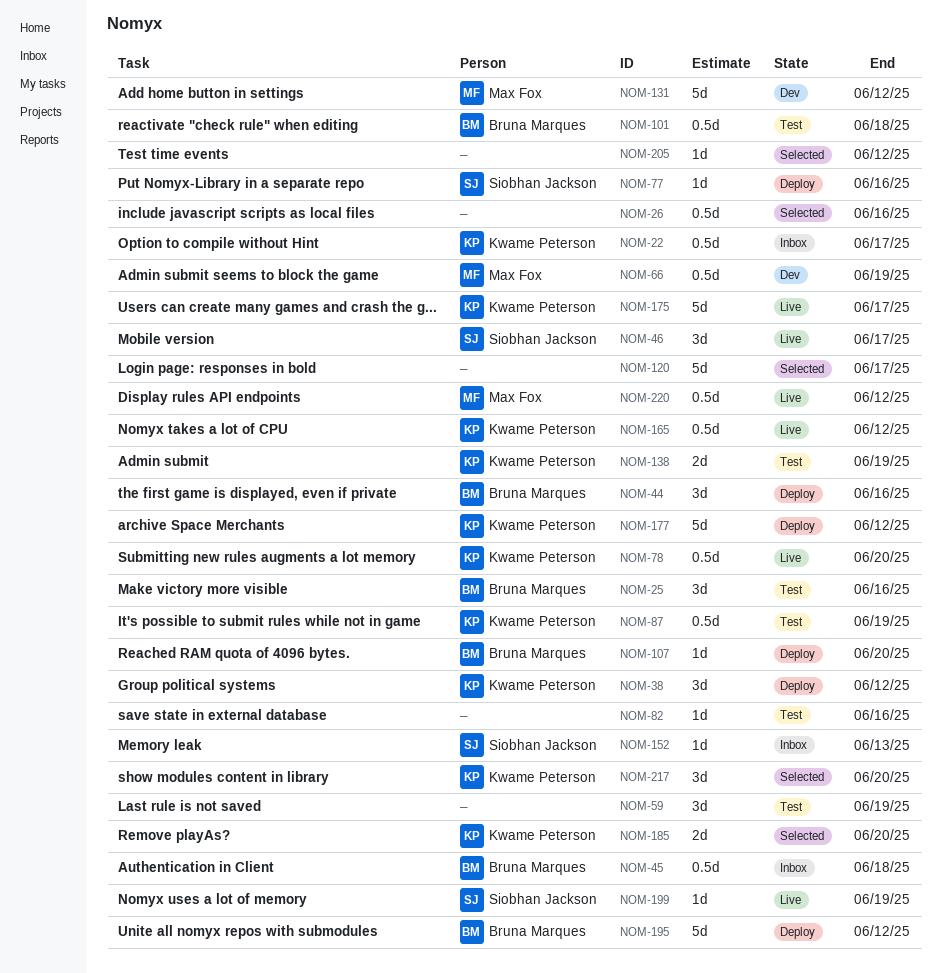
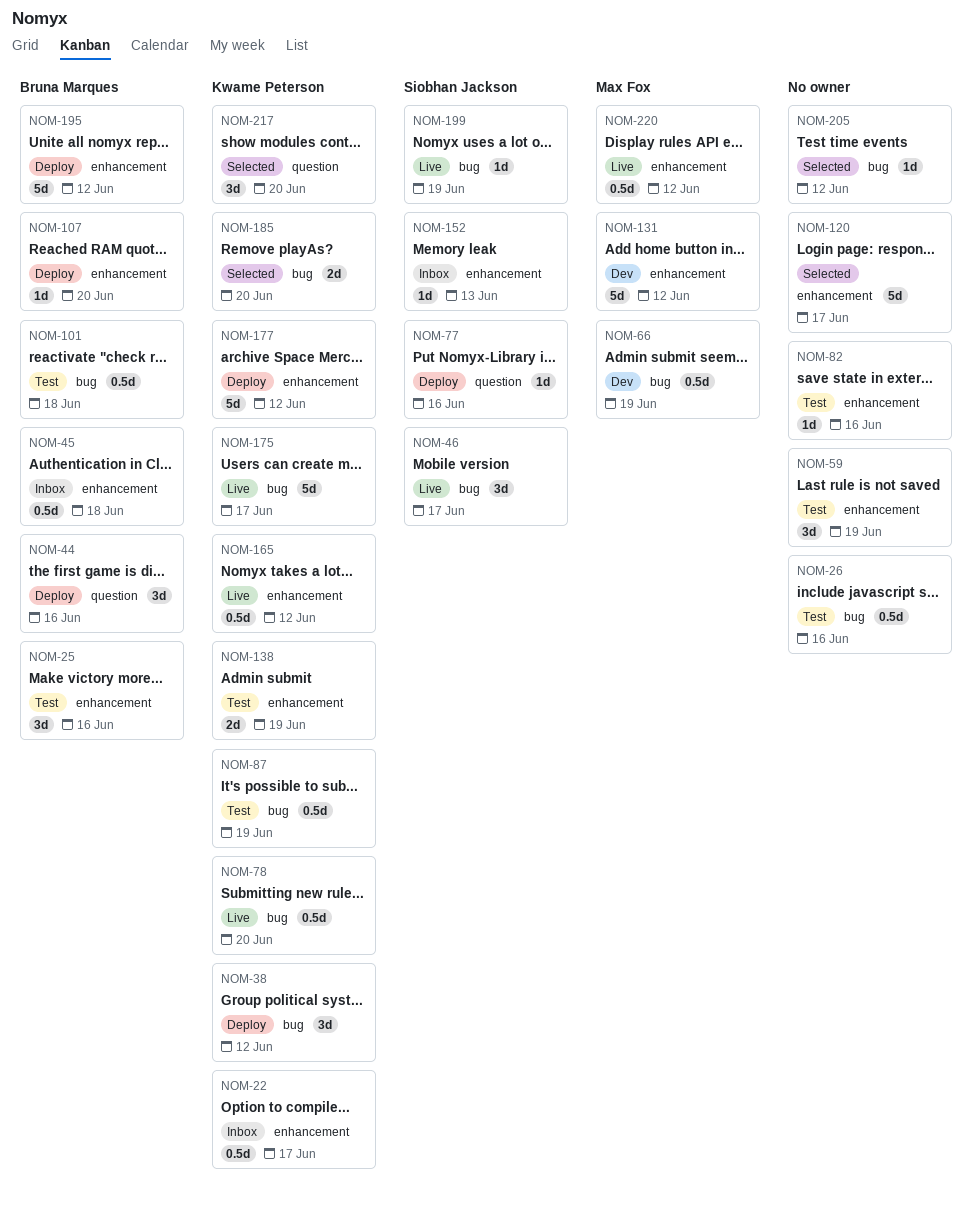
NOM-26, status: Selected -> Test

